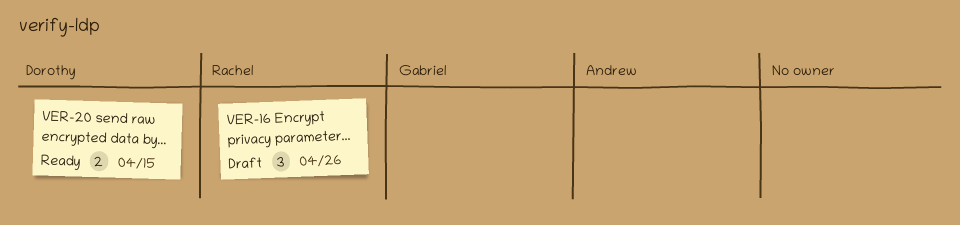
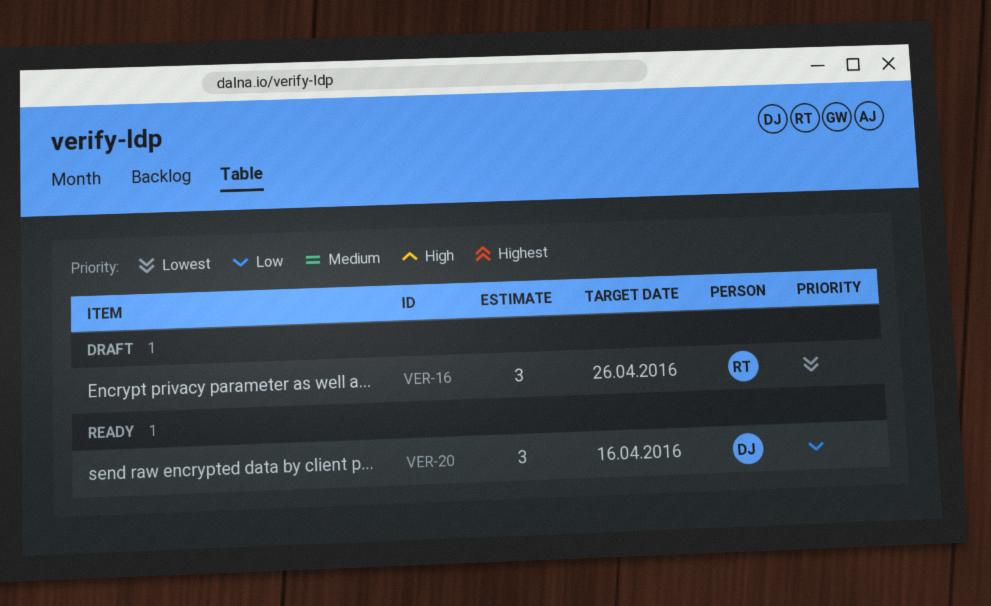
VER-20, estimate: 2 -> 3
VER-20, due: Apr 15 -> Apr 16

